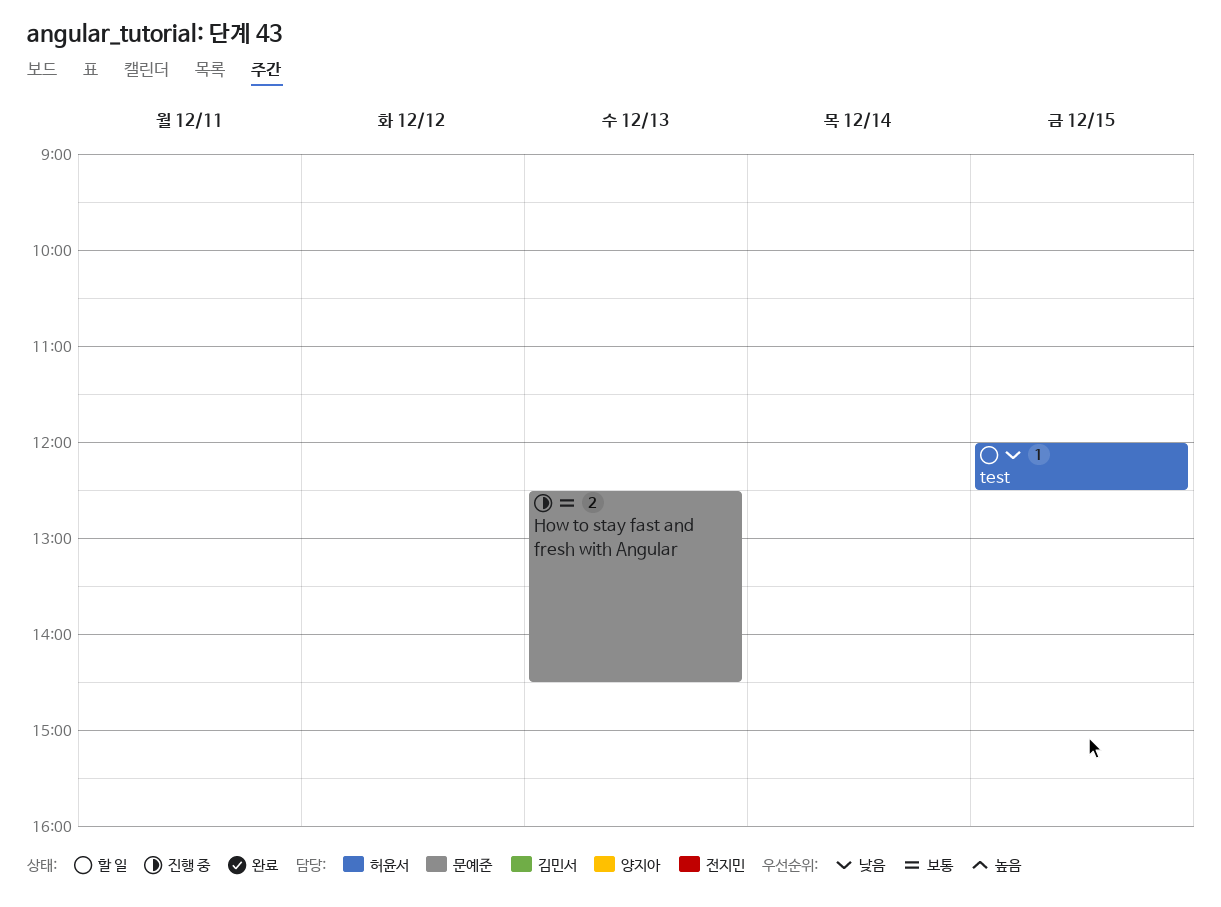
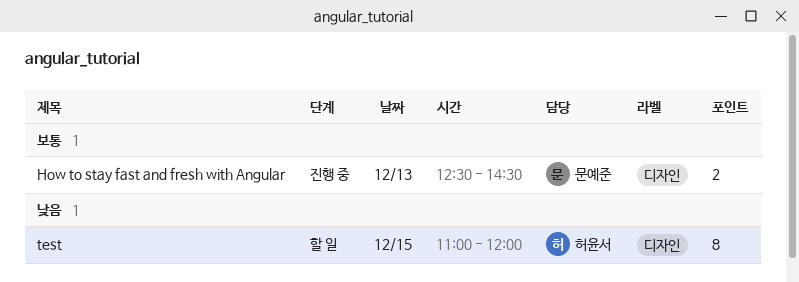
test, estimate: 1 -> 8
test, begins: 12:00 -> 11:00
test, ends: 12:30 -> 12:00

